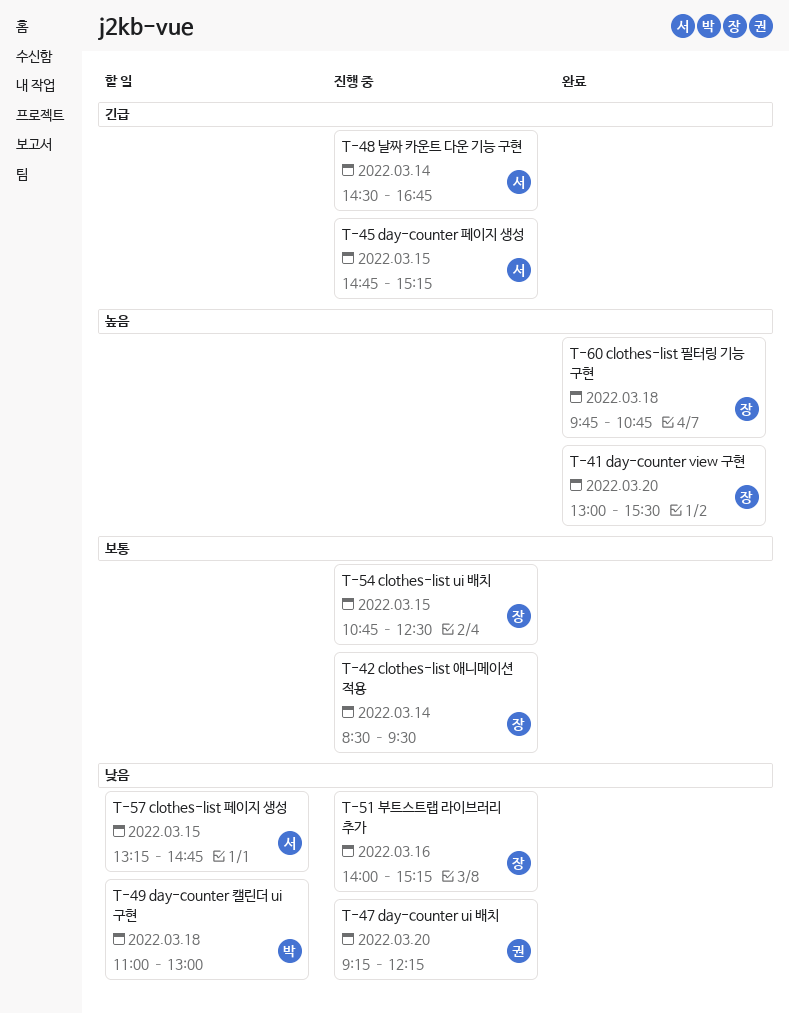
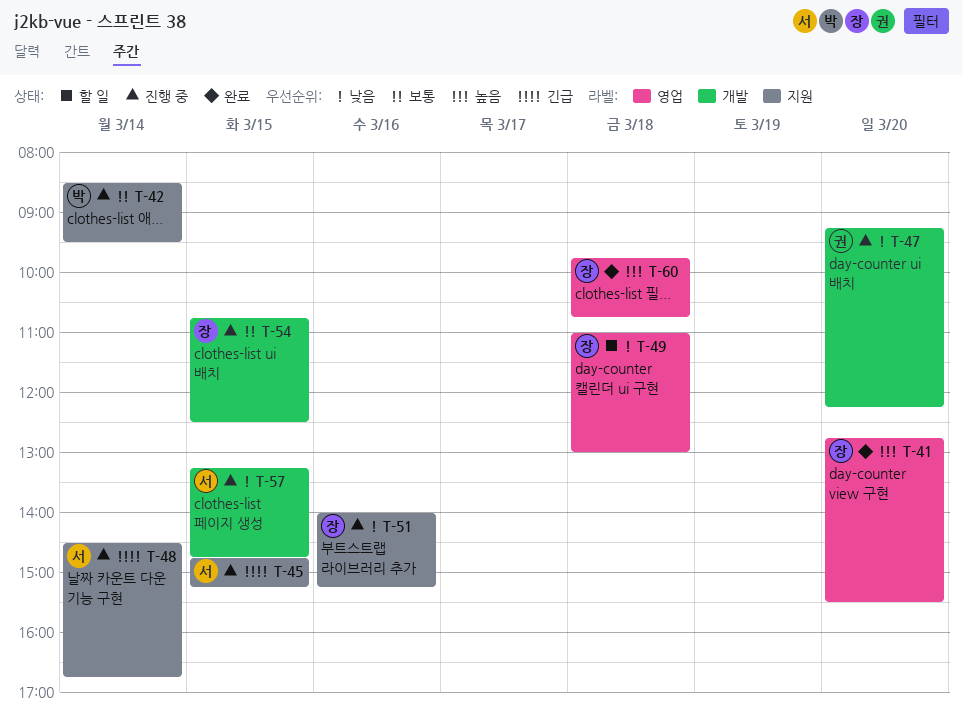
T-41, begins: 13:00 -> 12:45
T-42, owner: 장 -> 박
T-49, owner: 박 -> 장
T-57, status: 할 일 -> 진행 중

